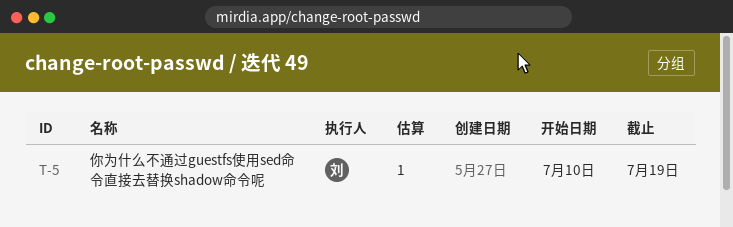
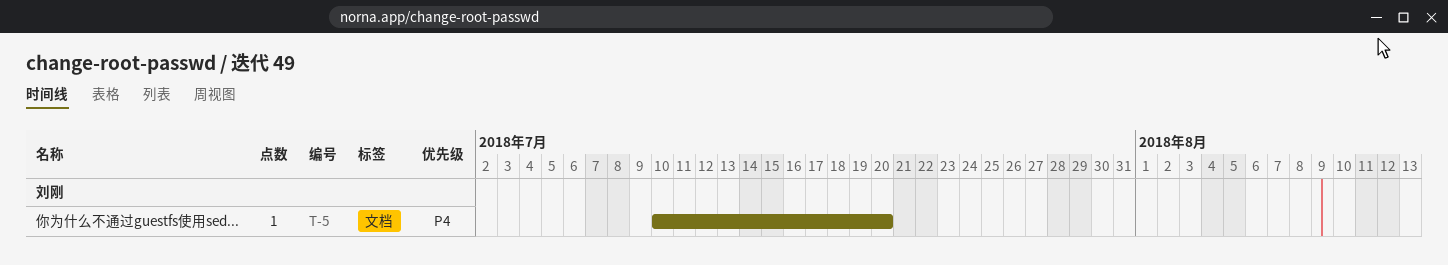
T-5, due: Jul 19 -> Jul 20

